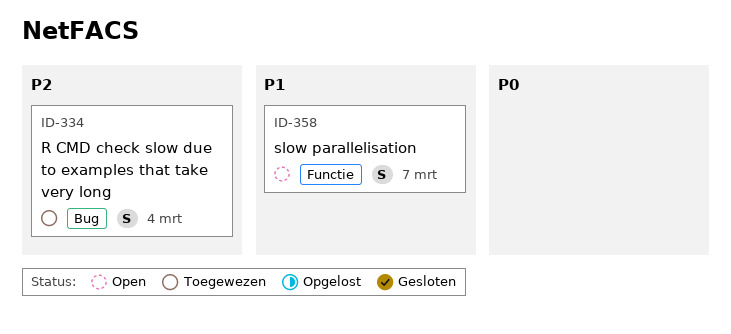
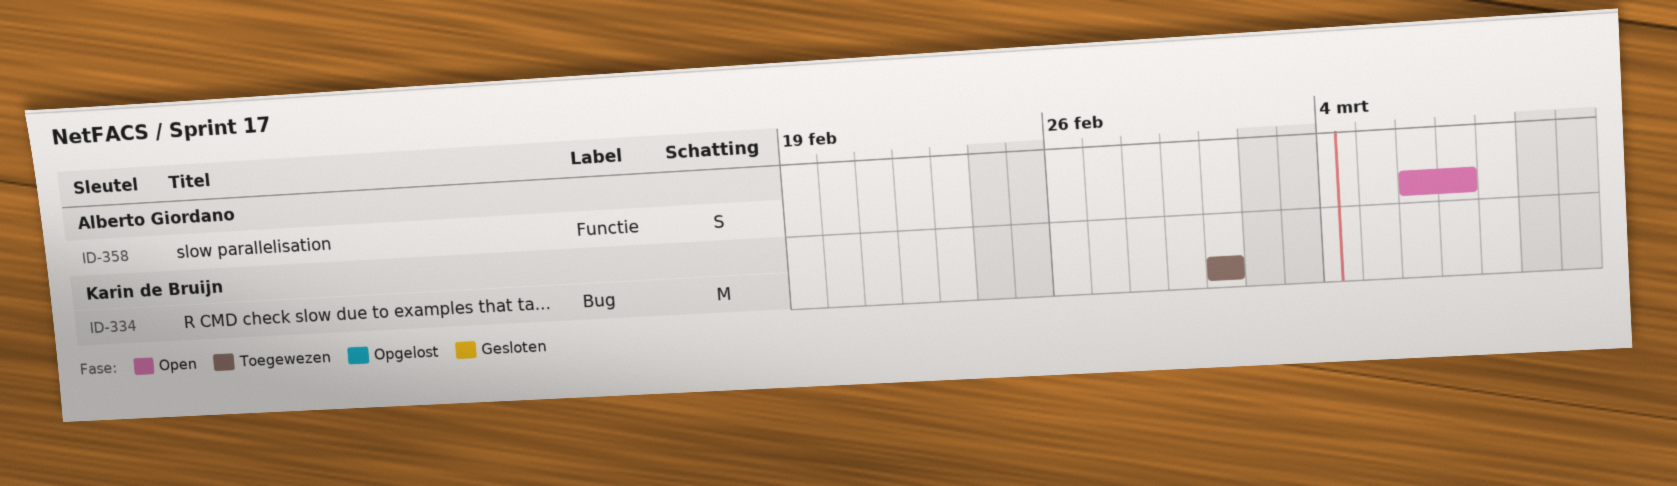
ID-334, estimate: S -> M
ID-334, due: Mar 4 -> Mar 1

